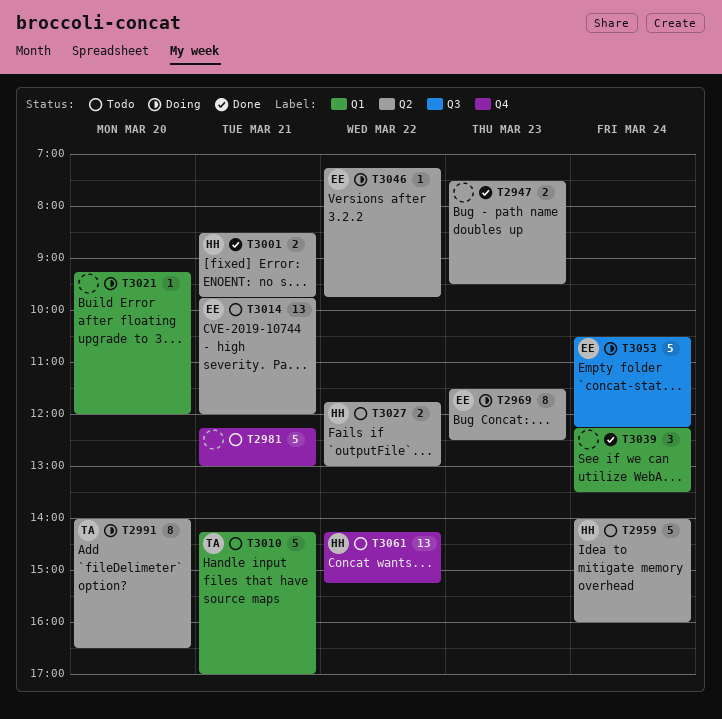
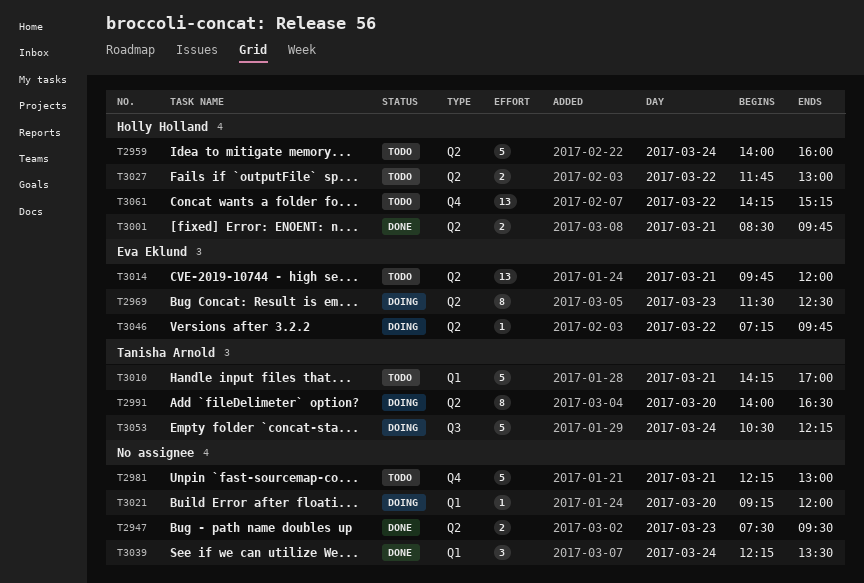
T3053, owner: Eva Eklund -> Tanisha Arnold

